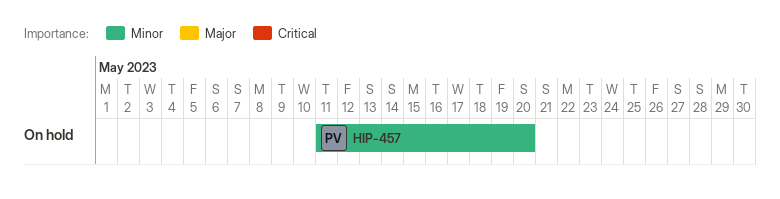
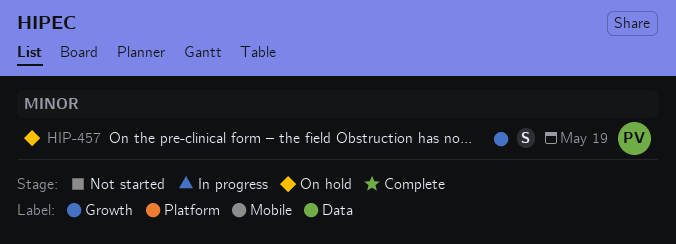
HIP-457, due: May 20 -> May 19

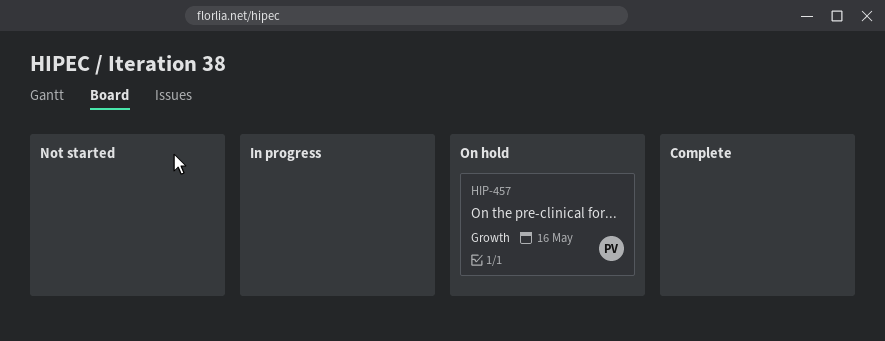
HIP-457, due: May 19 -> May 16

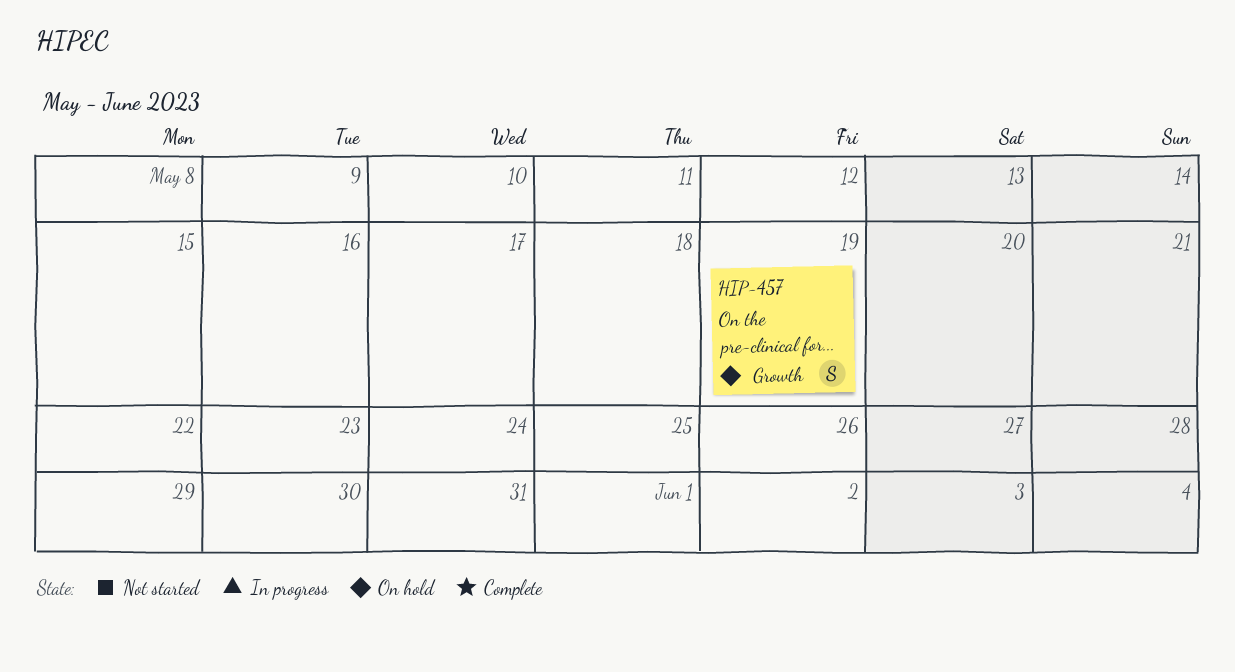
HIP-457, due: May 16 -> May 19

